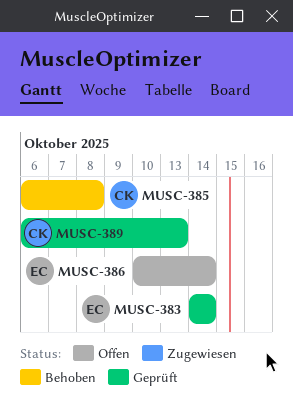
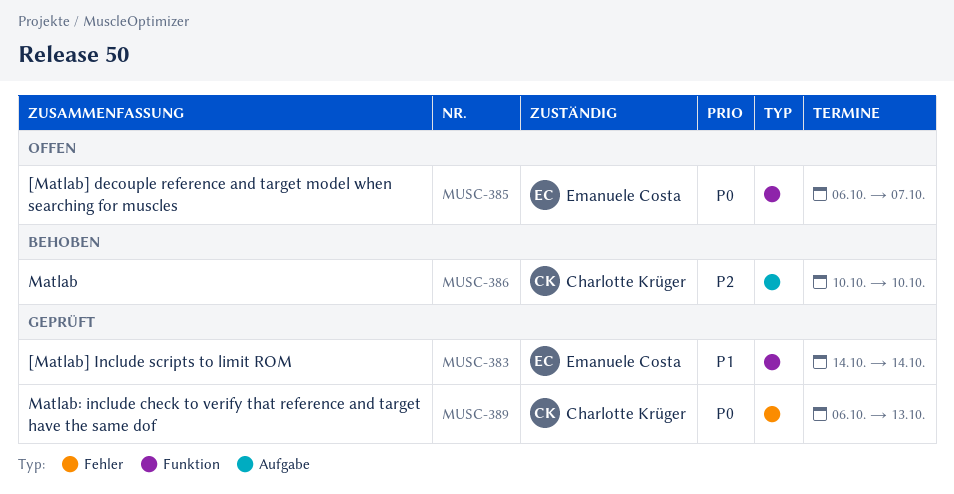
MUSC-385, status: Behoben -> Offen
MUSC-385, owner: Charlotte Krüger -> Emanuele Costa
MUSC-385, due: Oct 8 -> Oct 7
MUSC-386, status: Offen -> Behoben
MUSC-386, owner: Emanuele Costa -> Charlotte Krüger
MUSC-386, due: Oct 14 -> Oct 10

